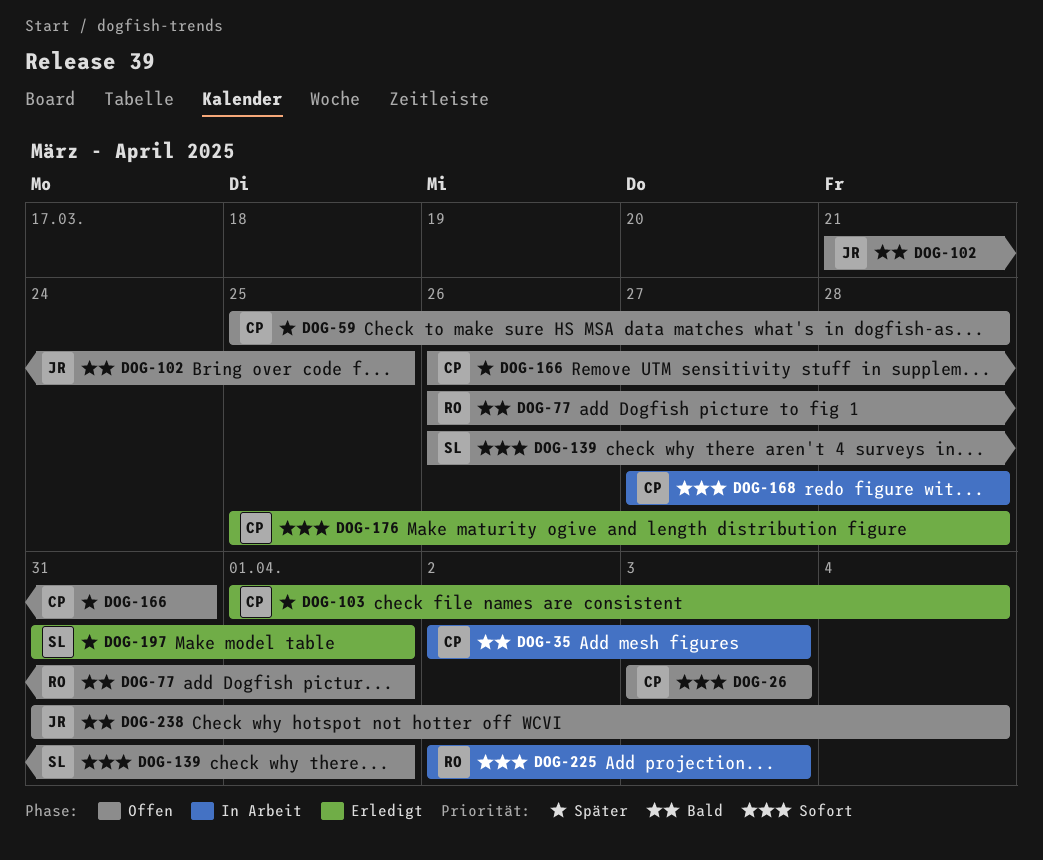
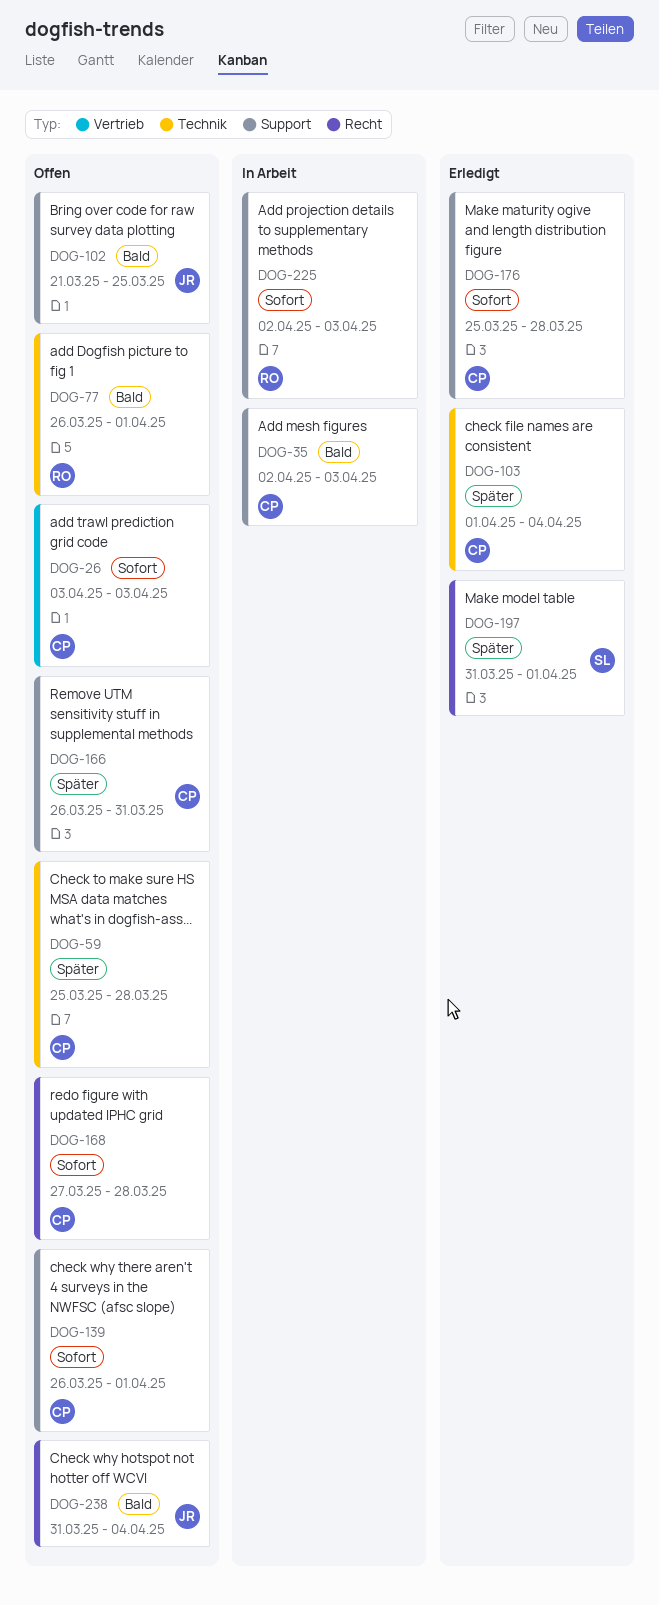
DOG-139, owner: SL -> CP
DOG-168, status: In Arbeit -> Offen

